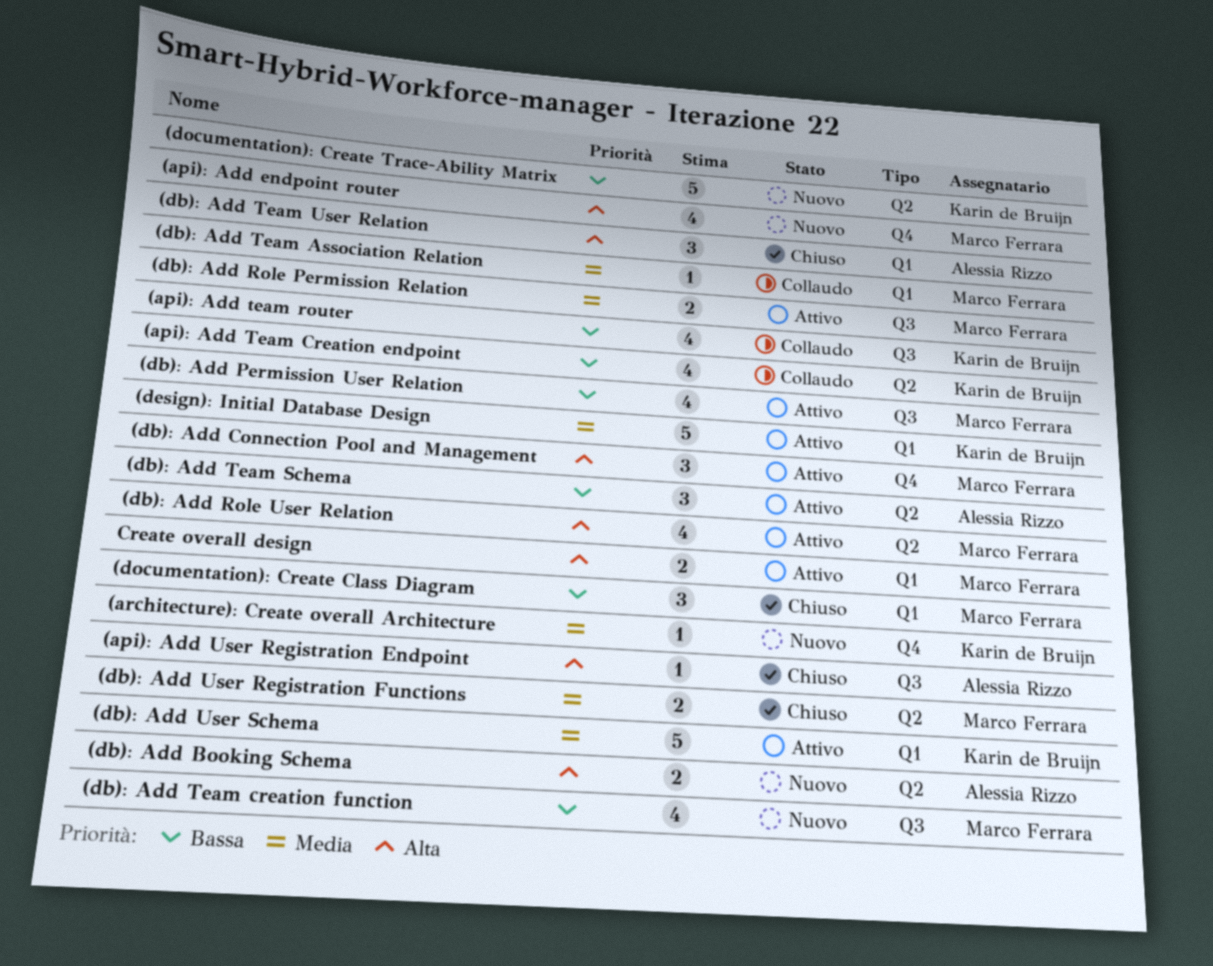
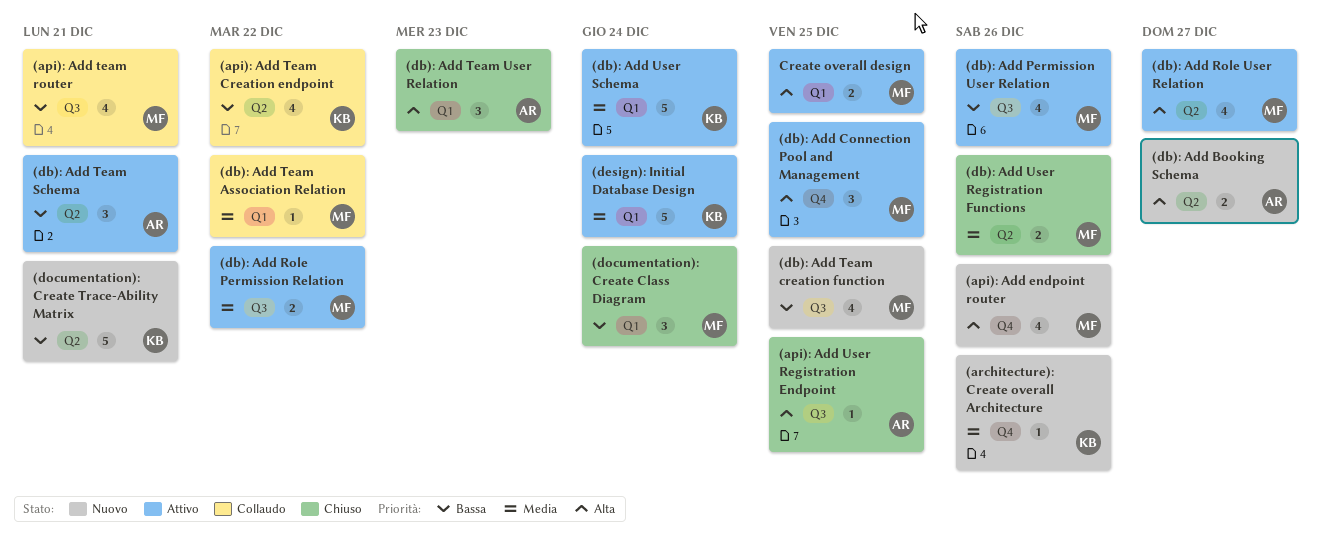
(api): Add team router, owner: Karin de Bruijn -> Marco Ferrara

